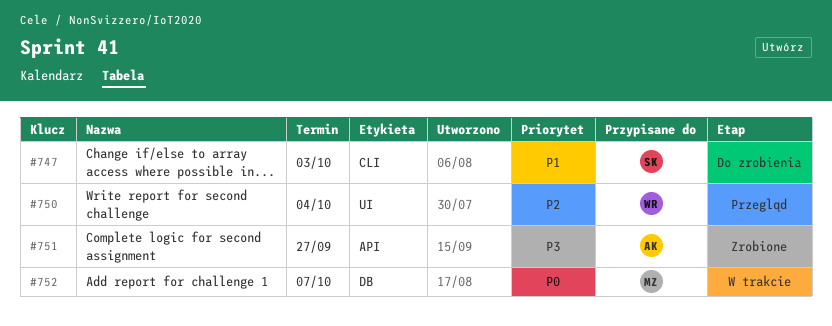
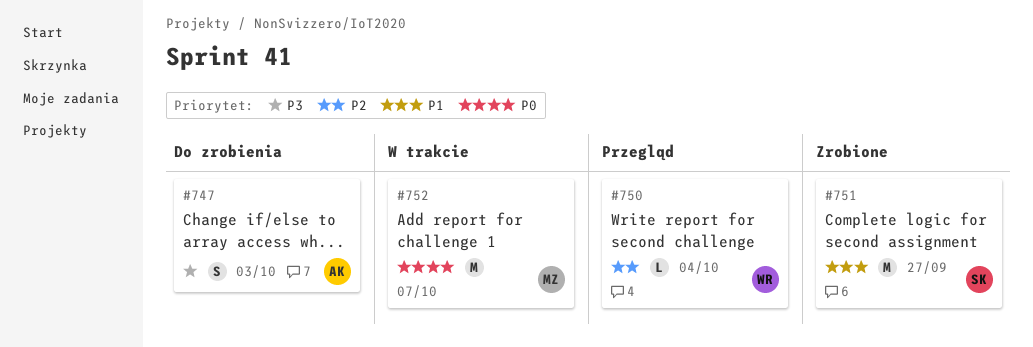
#747, owner: SK -> AK
#747, priority: P1 -> P3
#751, owner: AK -> SK
#751, priority: P3 -> P1

